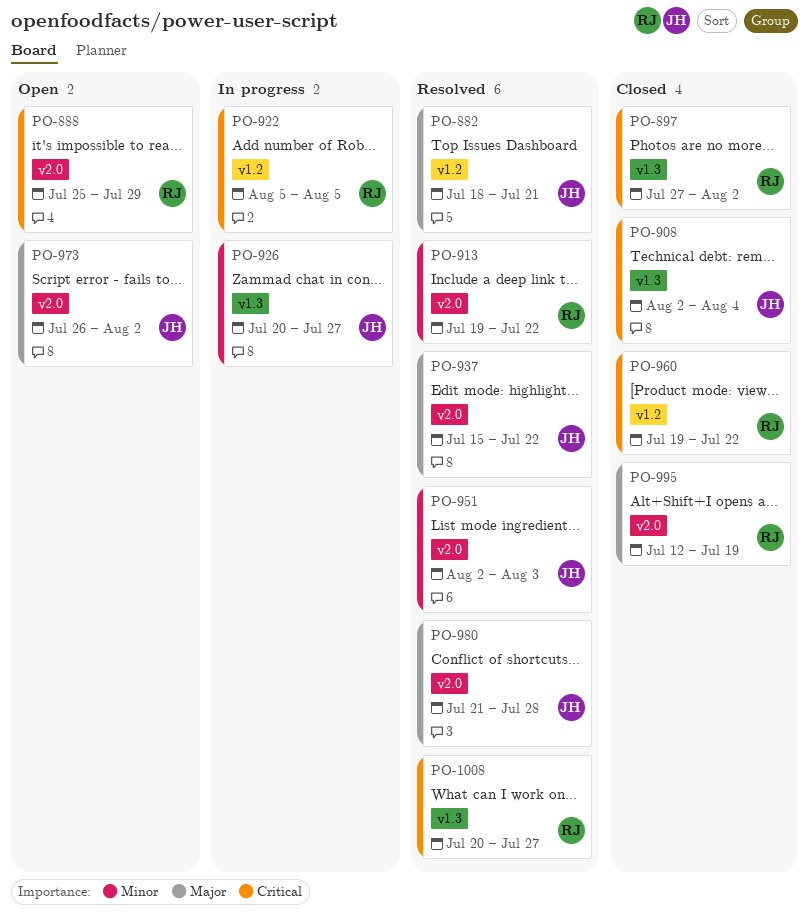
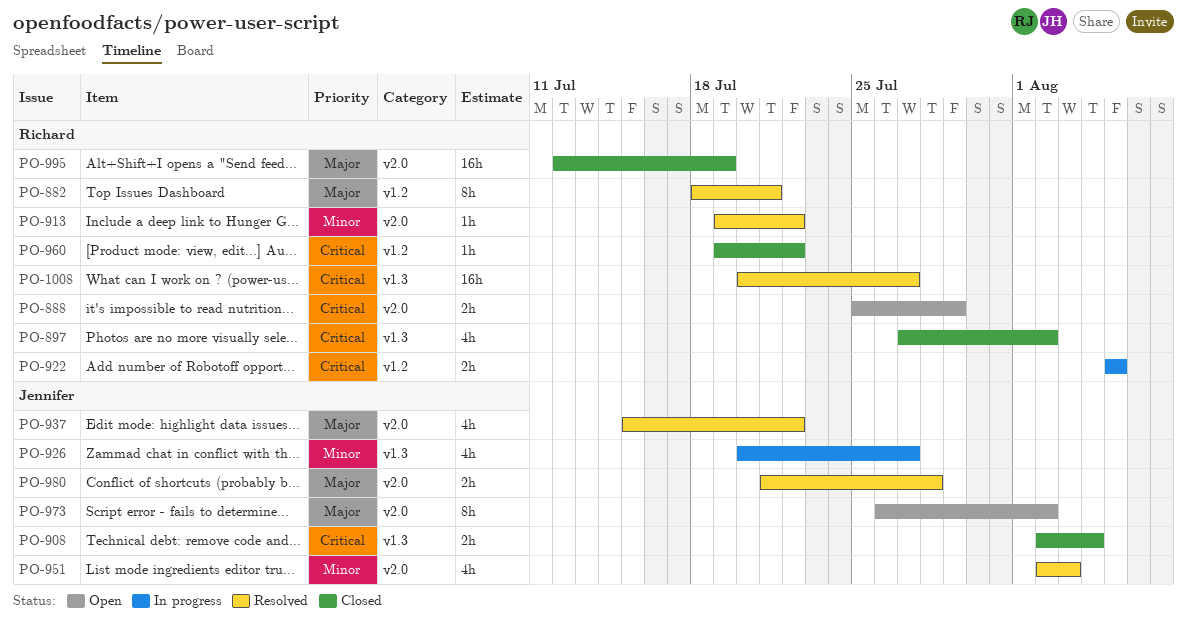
PO-882, owner: Jennifer -> Richard

